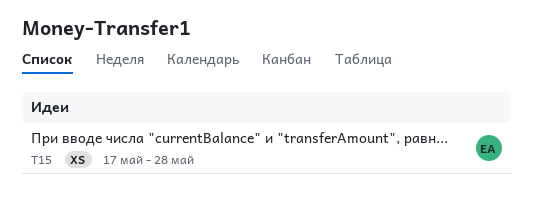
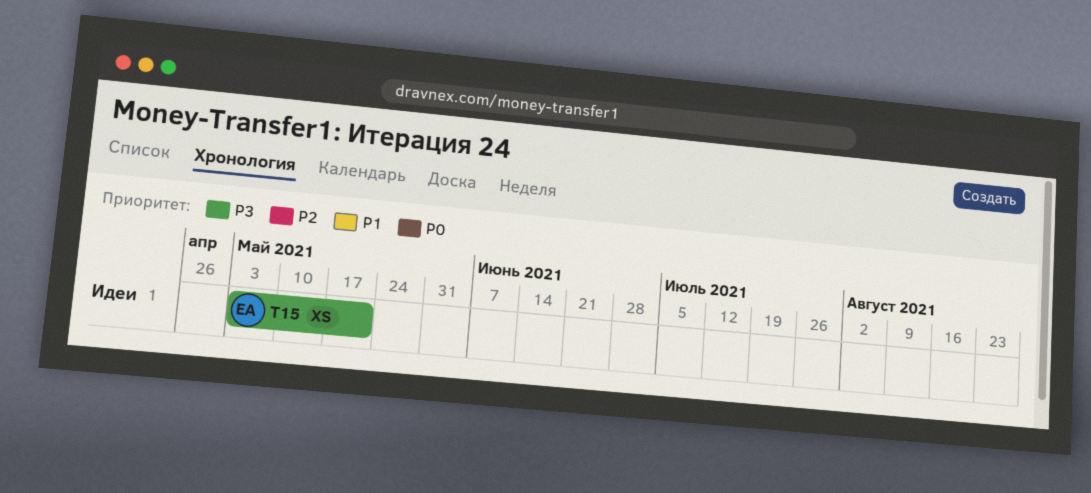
T15, start: May 17 -> May 3
T15, due: May 28 -> May 21

